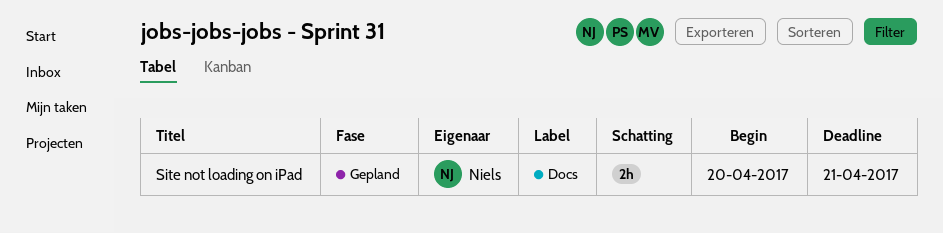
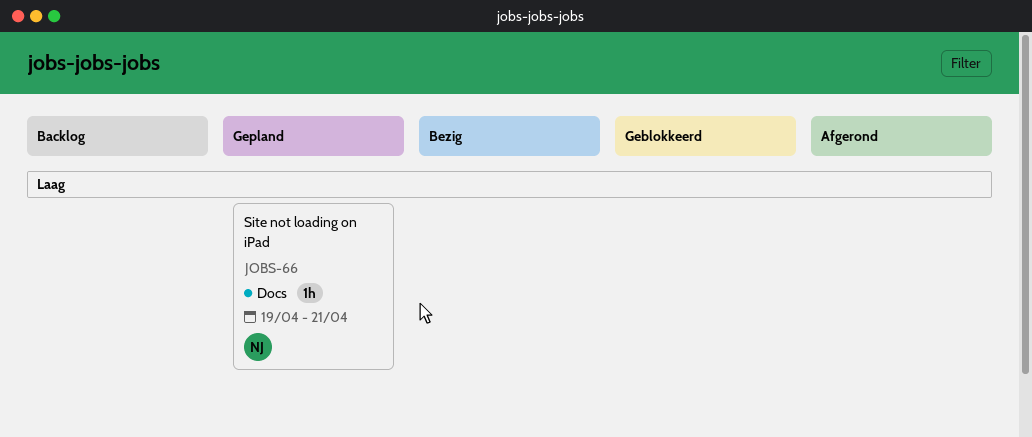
Site not loading on iPad, estimate: 2h -> 1h
Site not loading on iPad, start: Apr 20 -> Apr 19

